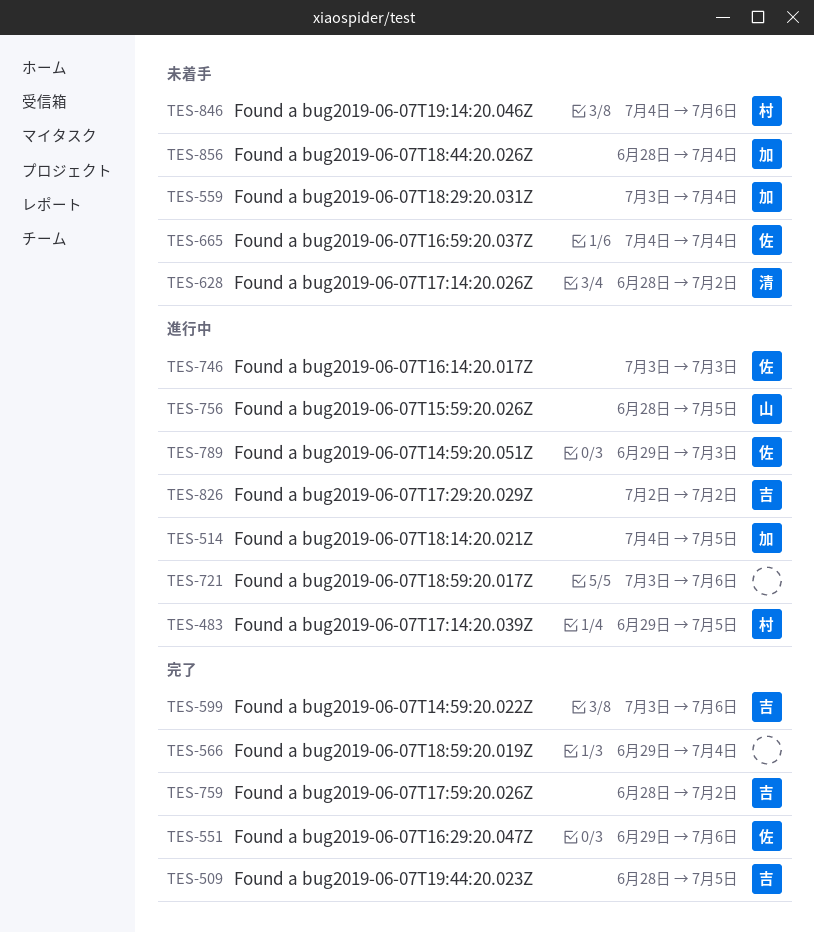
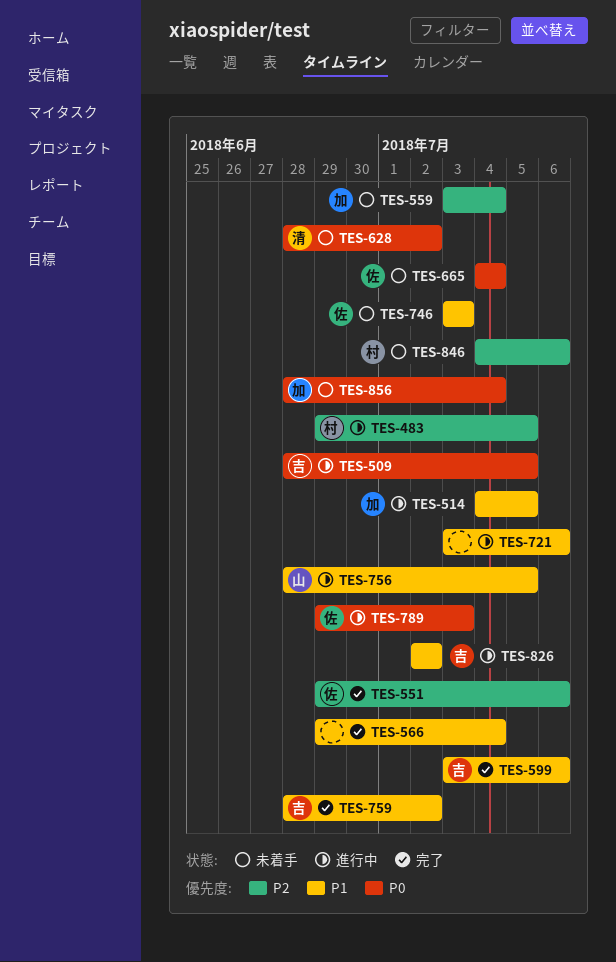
TES-509, status: 完了 -> 進行中
TES-746, status: 進行中 -> 未着手

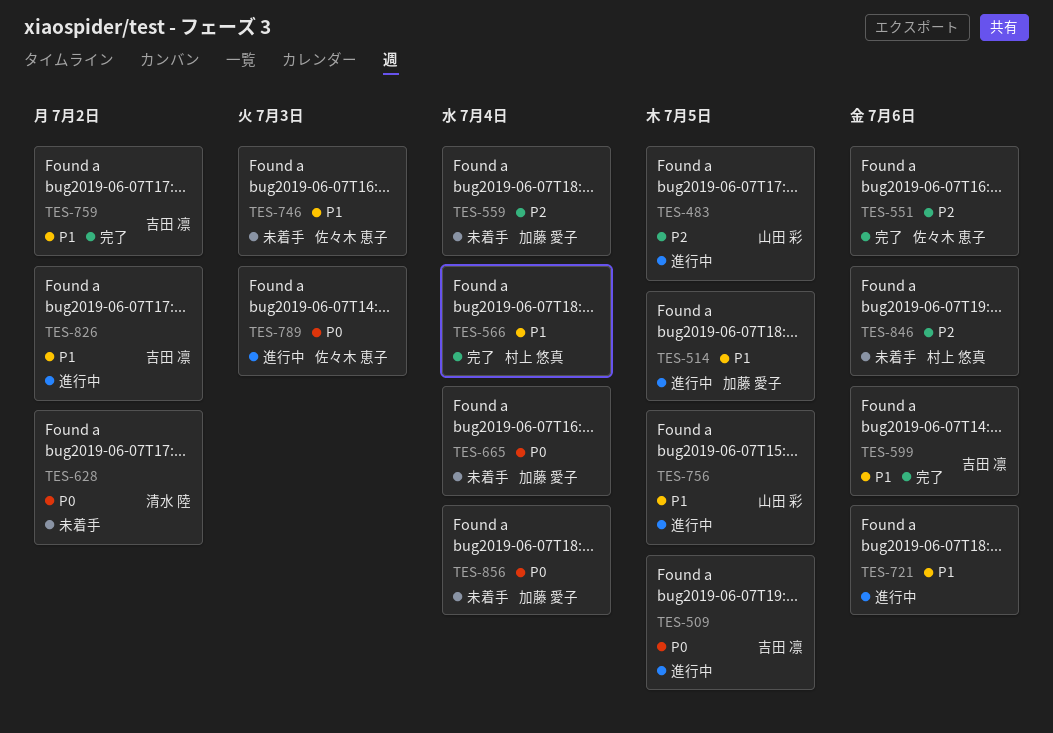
TES-483, owner: 村上 悠真 -> 山田 彩
TES-566, owner: none -> 村上 悠真
TES-665, owner: 佐々木 恵子 -> 加藤 愛子

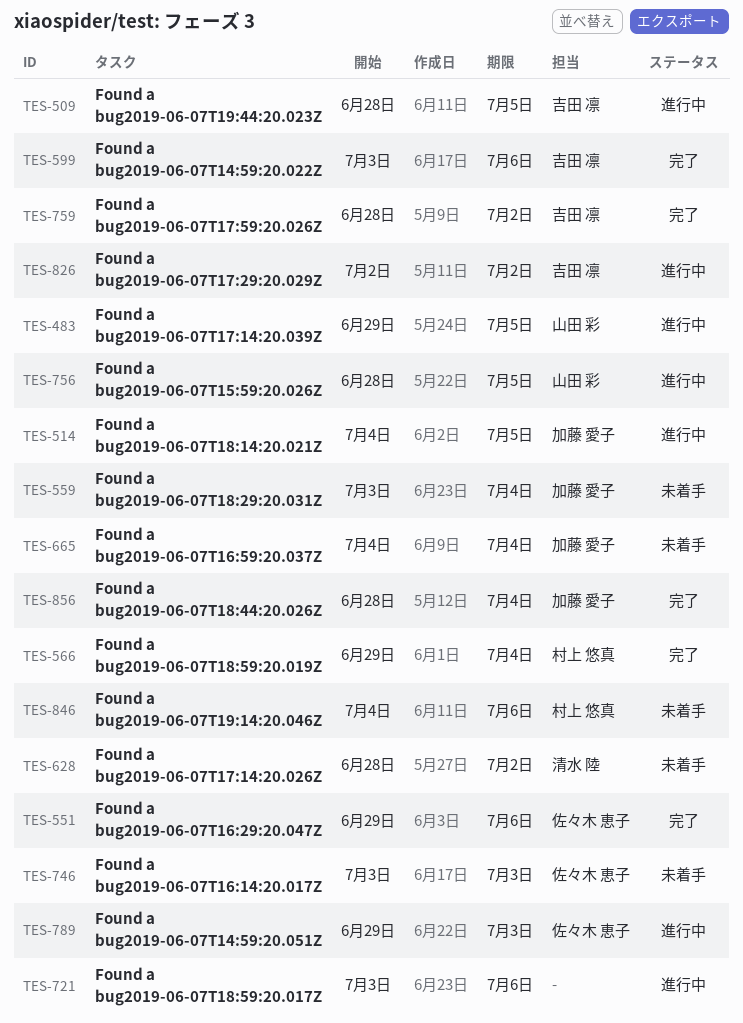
TES-856, status: 未着手 -> 完了

